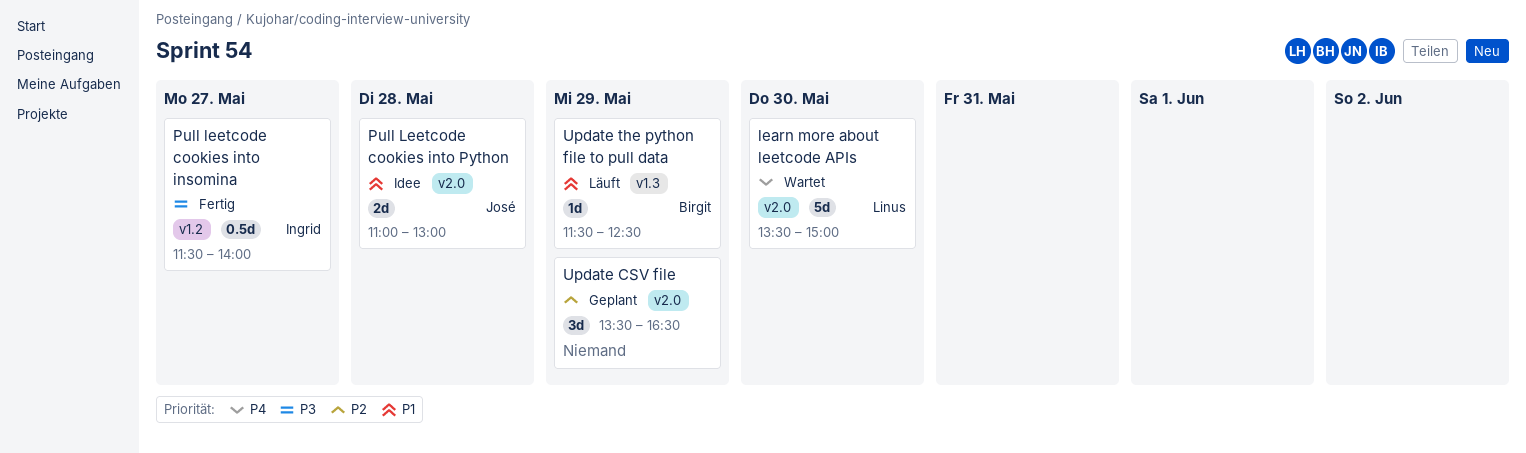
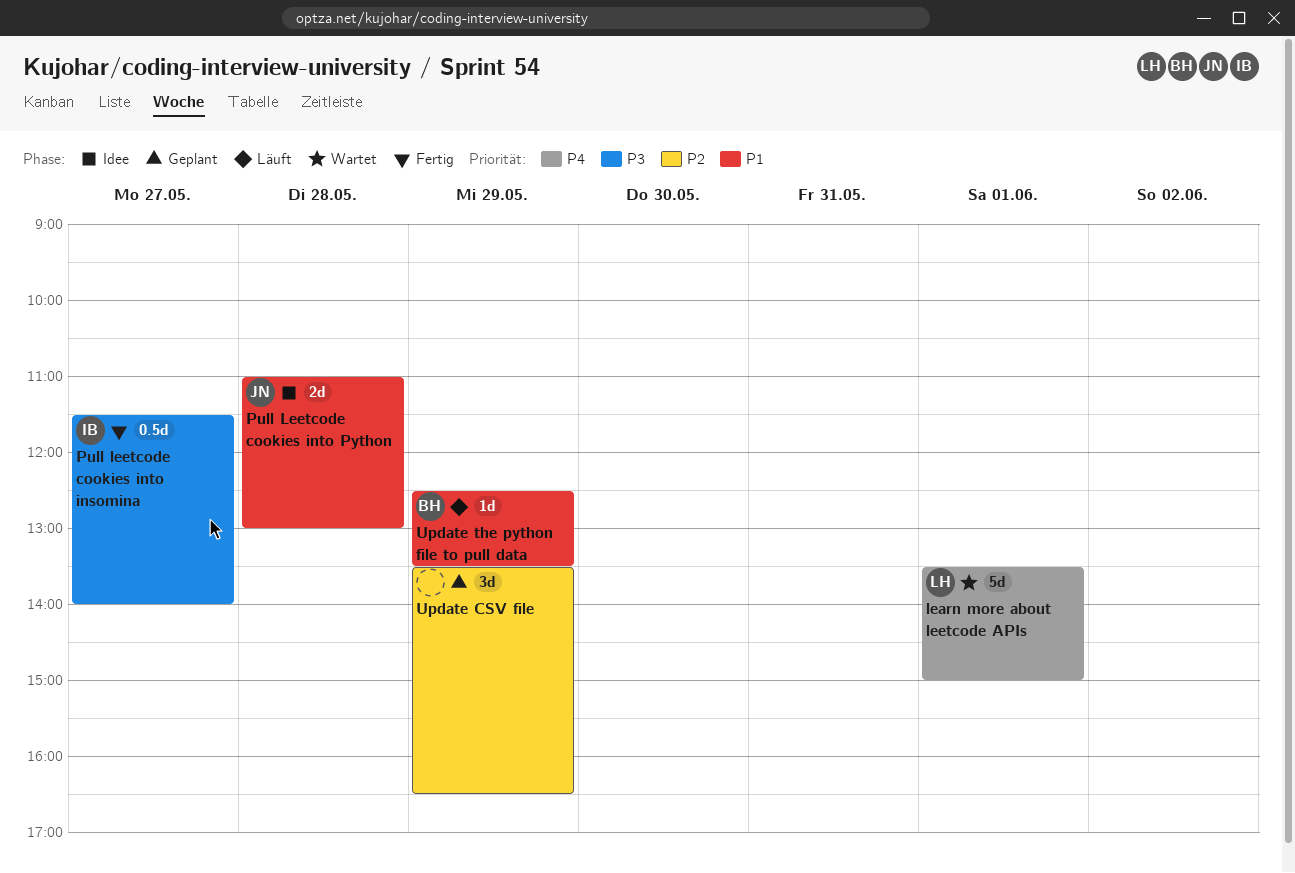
learn more about leetcode APIs, day: May 30 -> Jun 1
Update the python file to pull data, begins: 11:30 -> 12:30
Update the python file to pull data, ends: 12:30 -> 13:30

